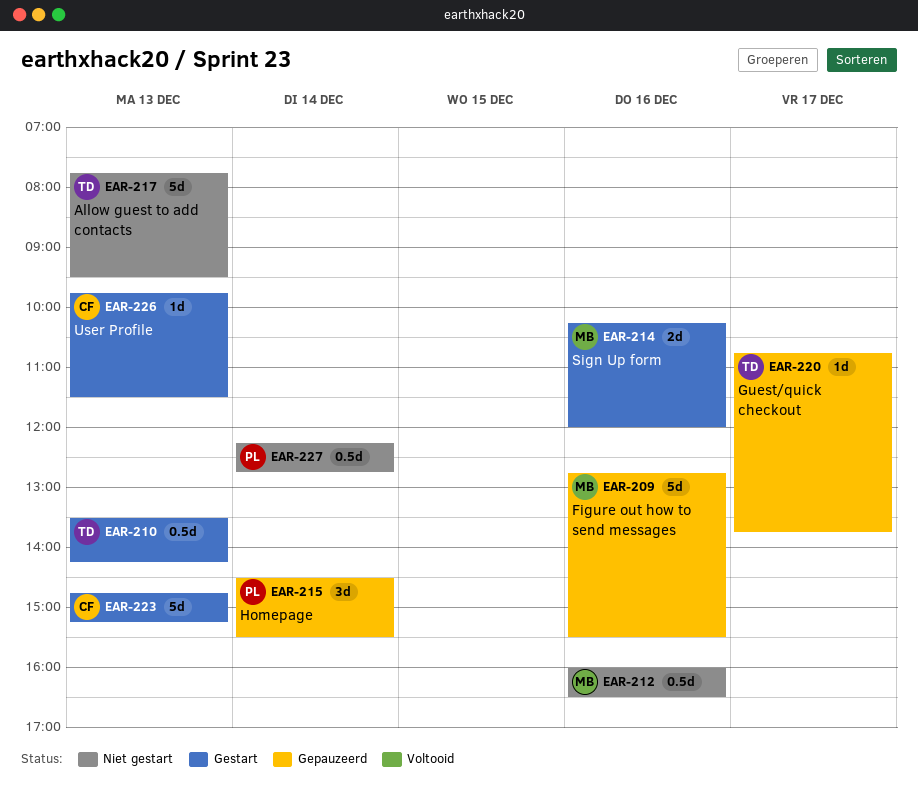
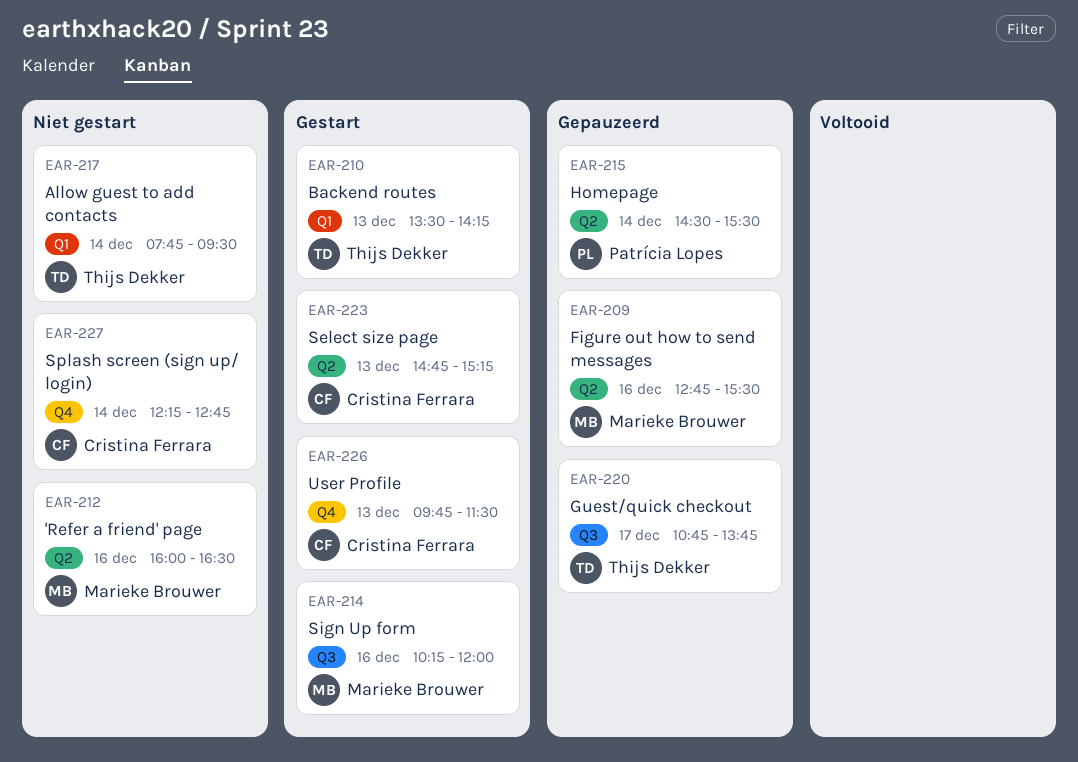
EAR-217, day: Dec 13 -> Dec 14
EAR-227, owner: Patrícia Lopes -> Cristina Ferrara

